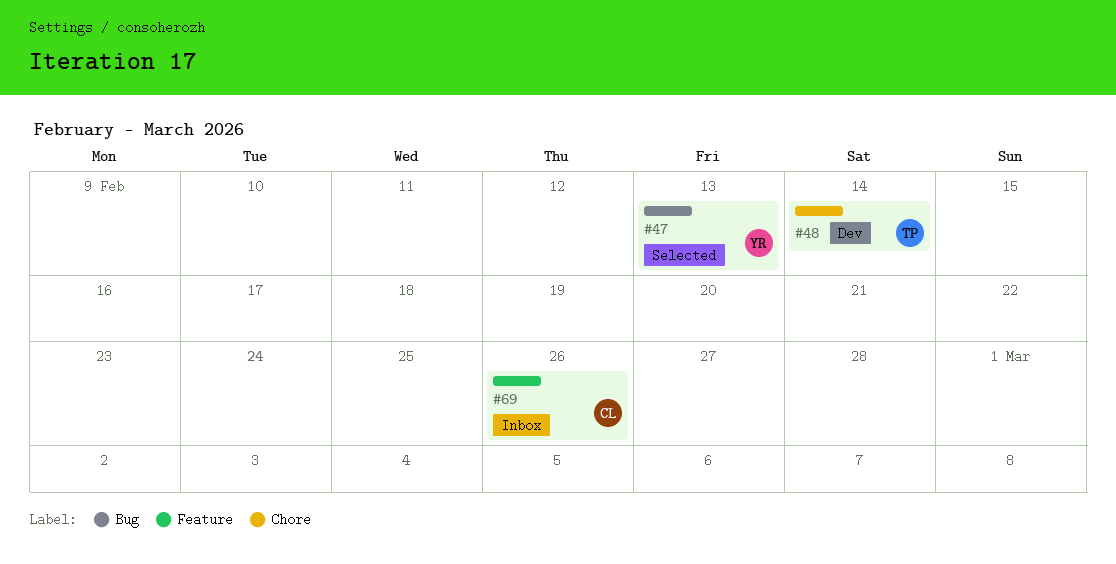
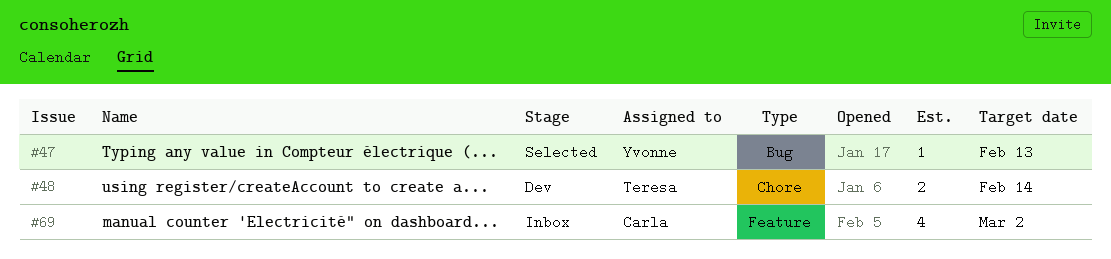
#69, due: Feb 26 -> Mar 2

